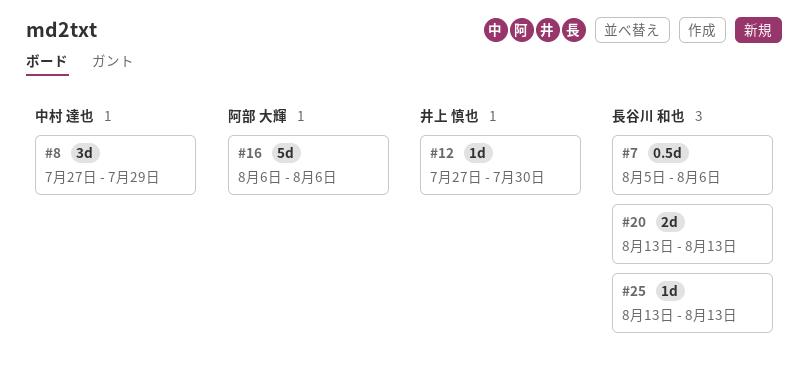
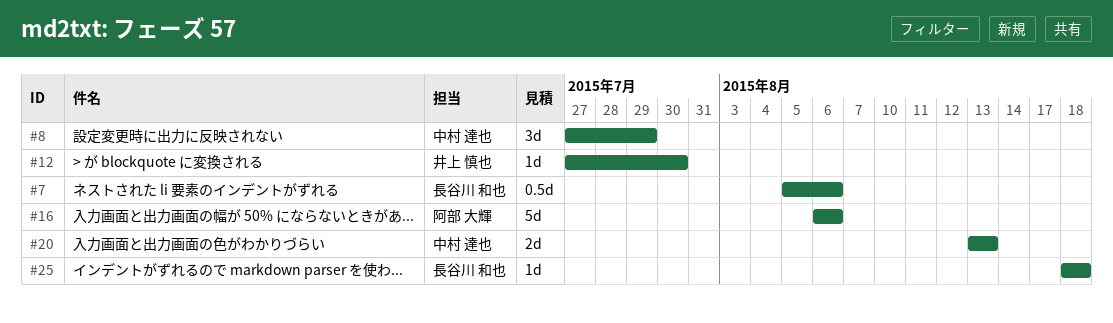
#20, owner: 長谷川 和也 -> 中村 達也
#25, start: Aug 13 -> Aug 18
#25, due: Aug 13 -> Aug 18

